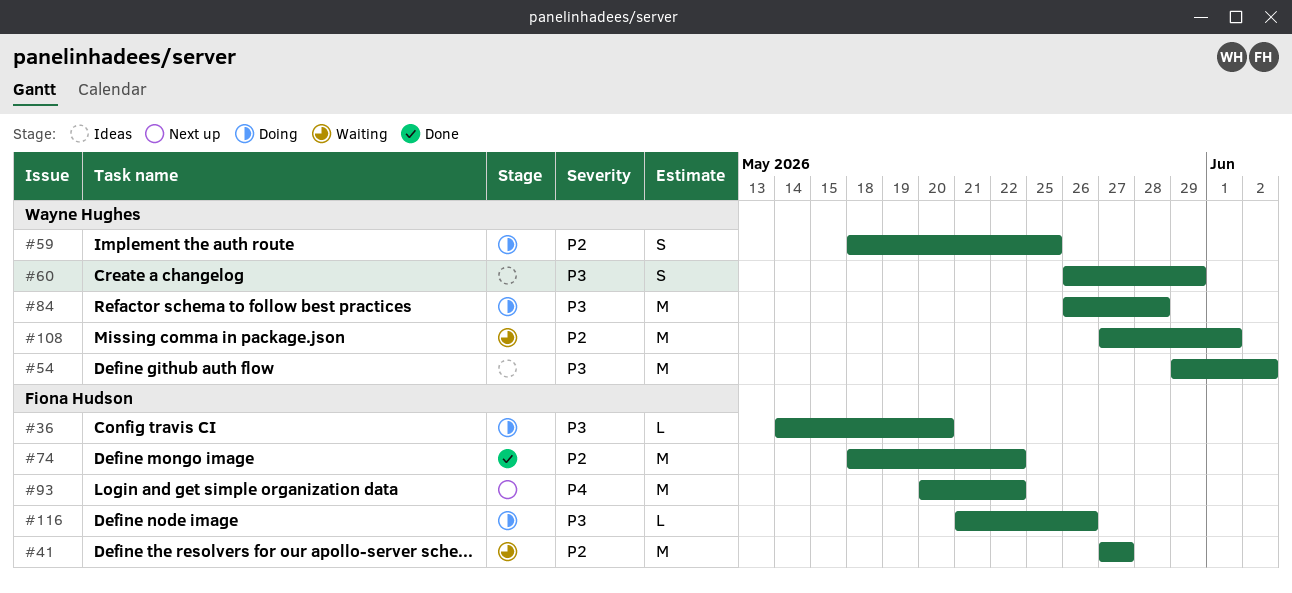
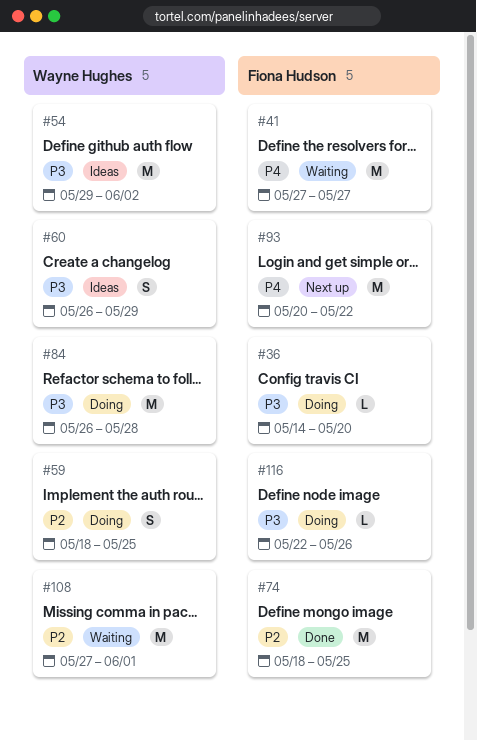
#41, priority: P2 -> P4
#74, due: May 22 -> May 25
#116, start: May 21 -> May 22

